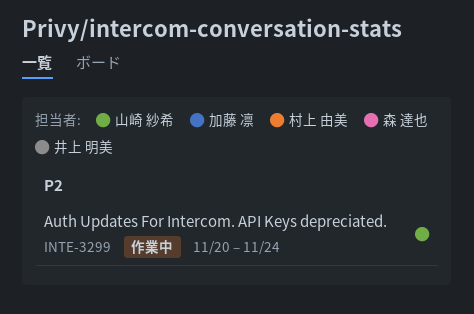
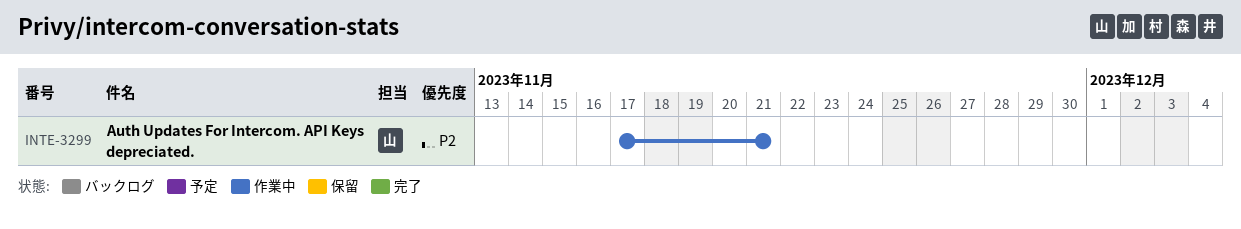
INTE-3299, start: Nov 20 -> Nov 17
INTE-3299, due: Nov 24 -> Nov 21

